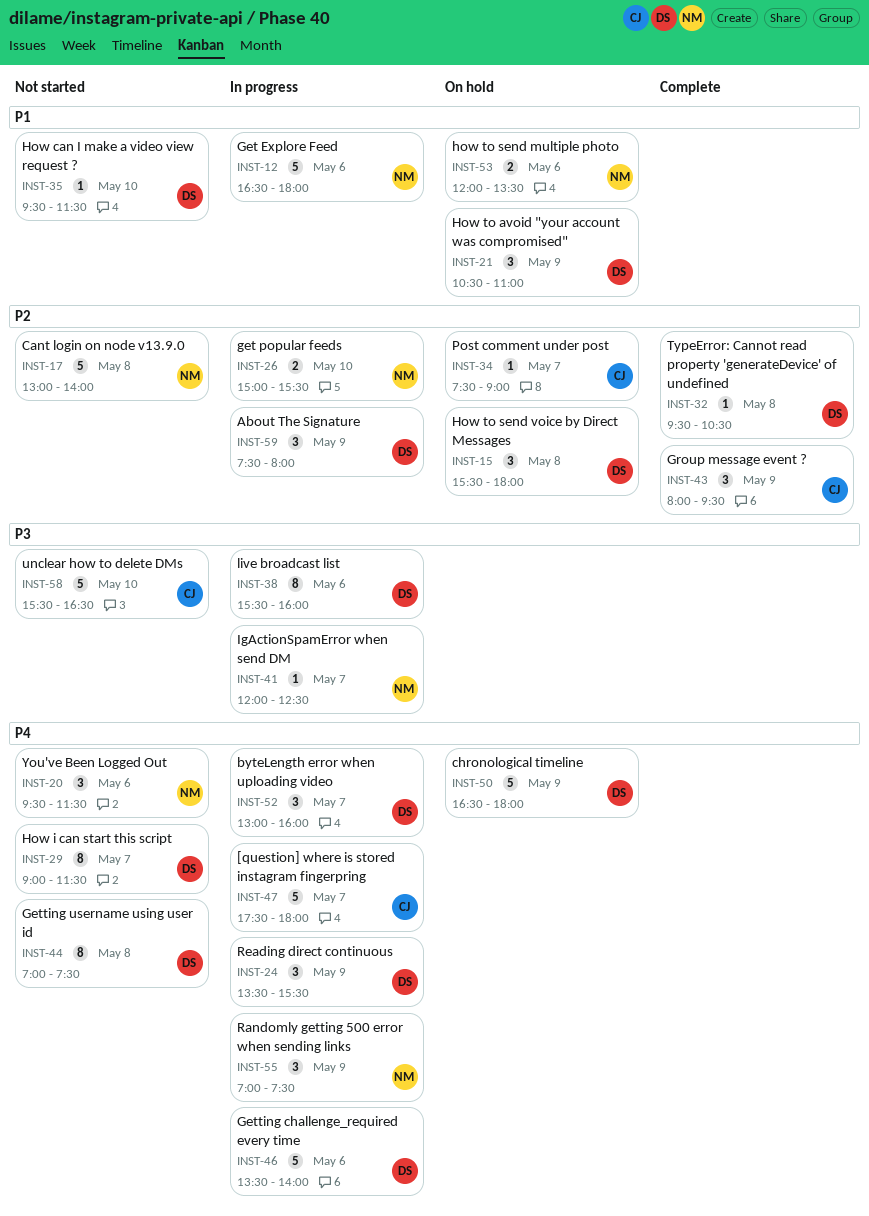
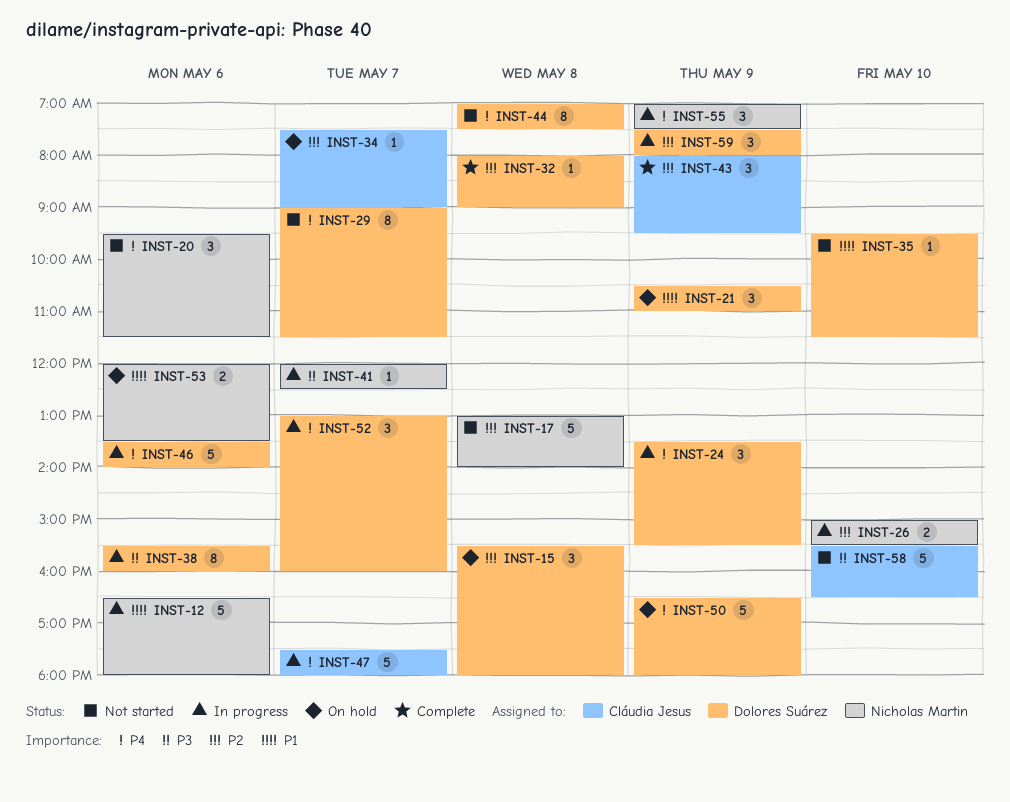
INST-32, begins: 09:30 -> 08:00
INST-32, ends: 10:30 -> 09:00

